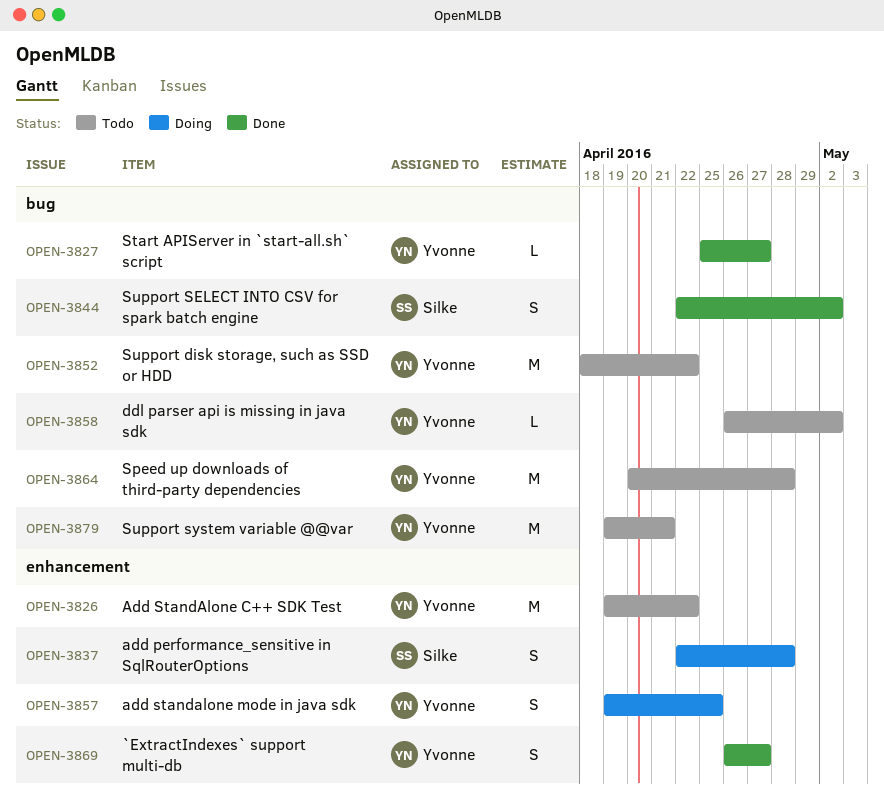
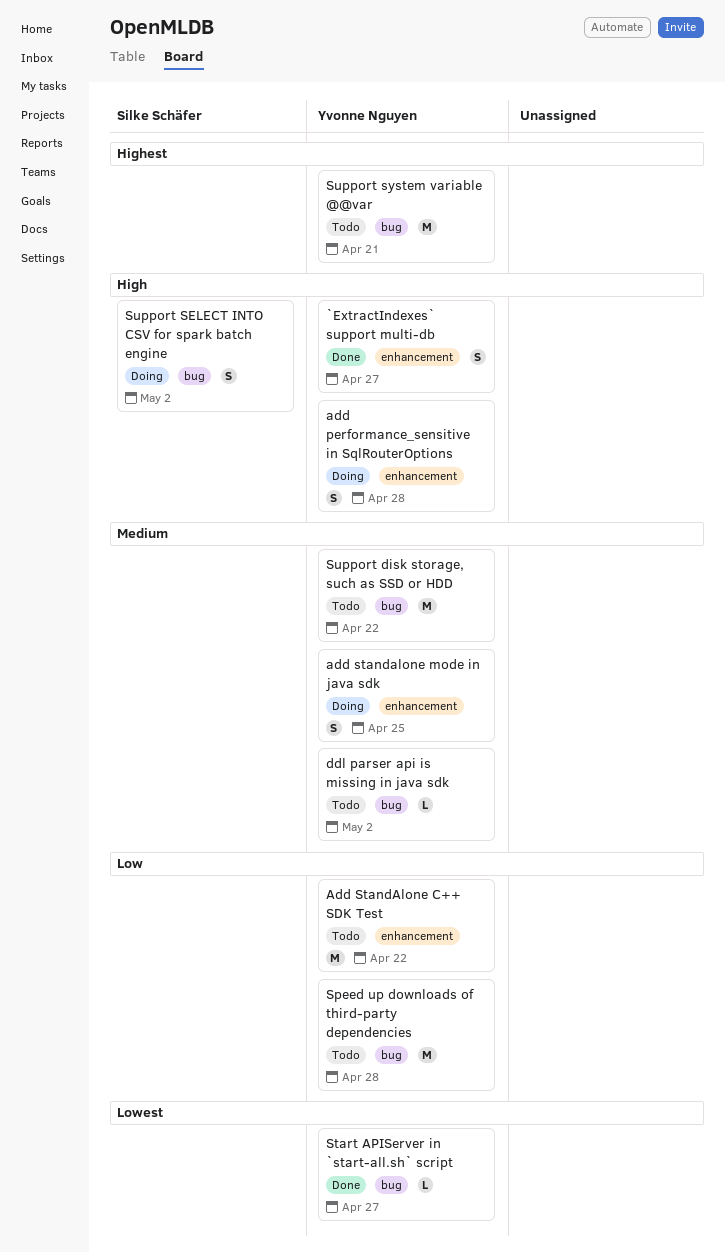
add performance_sensitive in SqlRouterOptions, owner: Silke Schäfer -> Yvonne Nguyen
Support SELECT INTO CSV for spark batch engine, status: Done -> Doing

